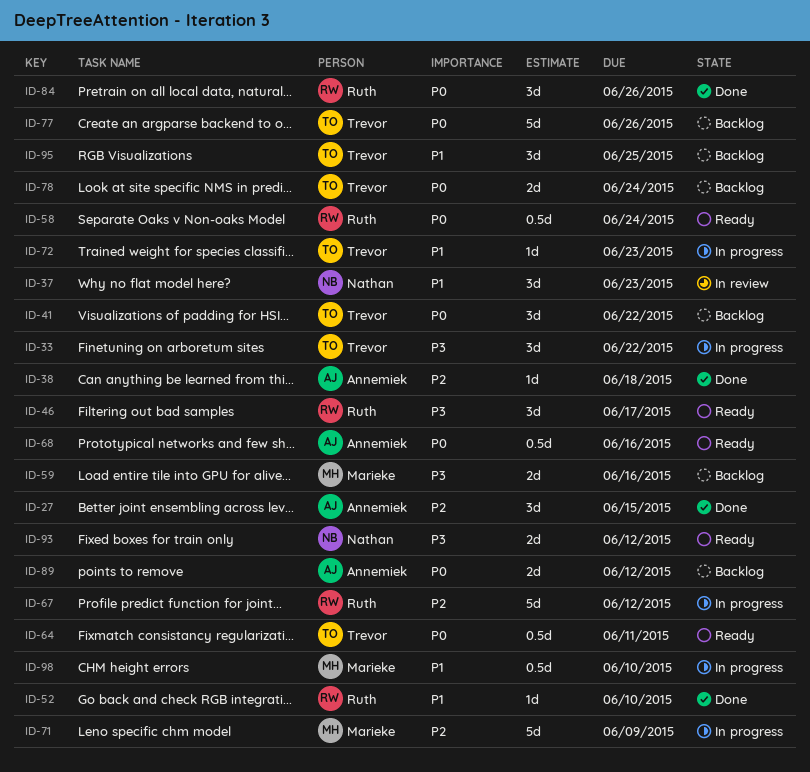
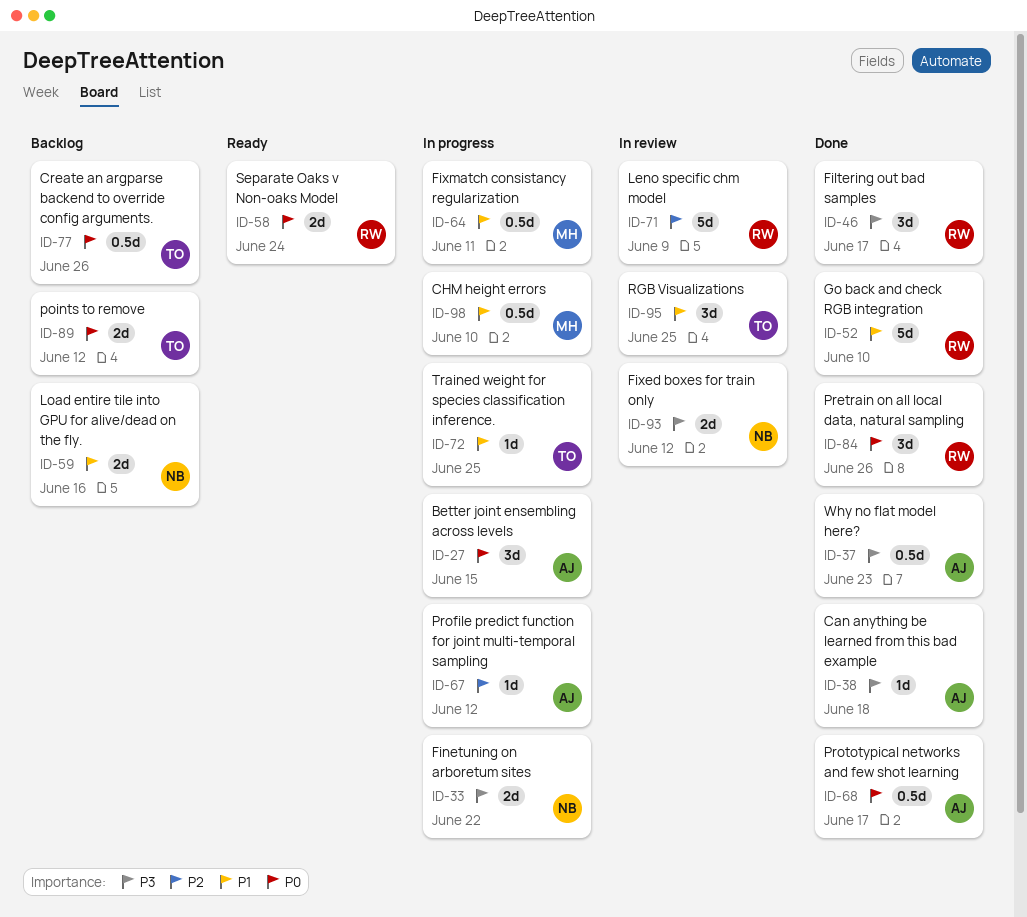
ID-27, status: Done -> In progress
ID-27, priority: P2 -> P0
ID-33, owner: Trevor -> Nathan
ID-33, estimate: 3d -> 2d
ID-37, status: In review -> Done
ID-37, owner: Nathan -> Annemiek
ID-37, priority: P1 -> P3
ID-37, estimate: 3d -> 0.5d
ID-38, priority: P2 -> P3
ID-41: present -> none
ID-46, status: Ready -> Done
ID-52, estimate: 1d -> 5d
ID-58, estimate: 0.5d -> 2d
ID-59, owner: Marieke -> Nathan
ID-59, priority: P3 -> P1
ID-64, status: Ready -> In progress
ID-64, owner: Trevor -> Marieke
ID-64, priority: P0 -> P1
ID-67, owner: Ruth -> Annemiek
ID-67, estimate: 5d -> 1d
ID-68, status: Ready -> Done
ID-68, due: Jun 16 -> Jun 17
ID-71, status: In progress -> In review
ID-71, owner: Marieke -> Ruth
ID-72, due: Jun 23 -> Jun 25
ID-77, estimate: 5d -> 0.5d
ID-78: present -> none
ID-89, owner: Annemiek -> Trevor
ID-93, status: Ready -> In review
ID-95, status: Backlog -> In review

